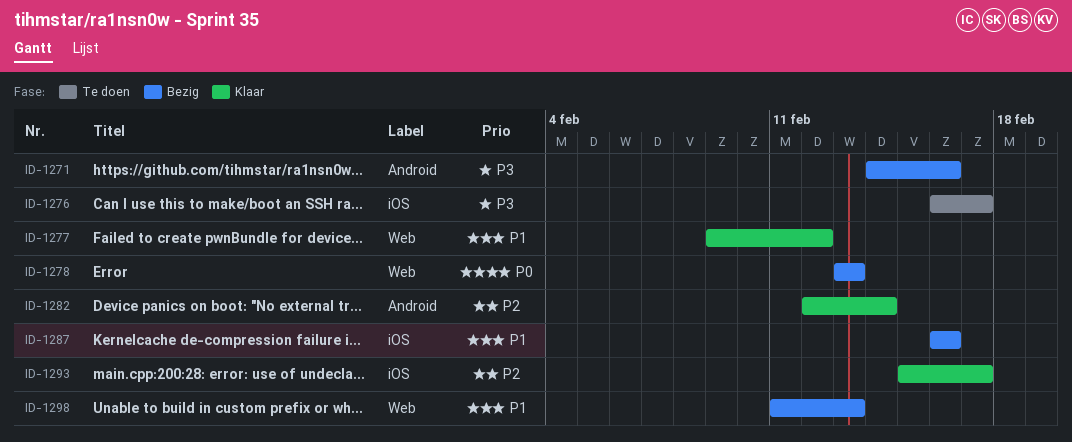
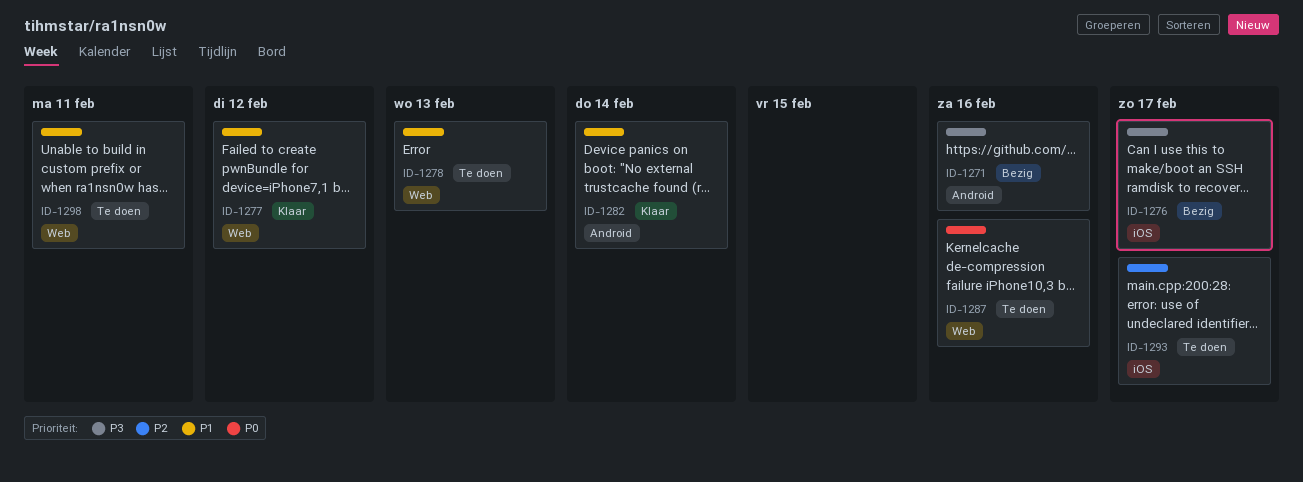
ID-1276, status: Te doen -> Bezig
ID-1278, status: Bezig -> Te doen
ID-1278, priority: P0 -> P1
ID-1282, priority: P2 -> P1
ID-1287, status: Bezig -> Te doen
ID-1287, priority: P1 -> P0
ID-1287, label: iOS -> Web
ID-1293, status: Klaar -> Te doen
ID-1298, status: Bezig -> Te doen
ID-1298, due: Feb 13 -> Feb 11

